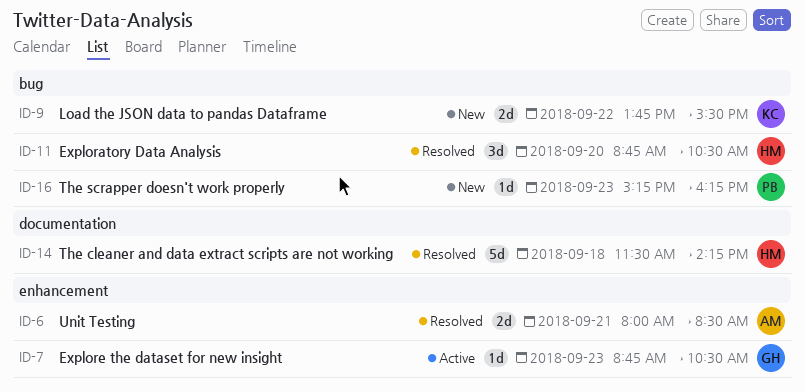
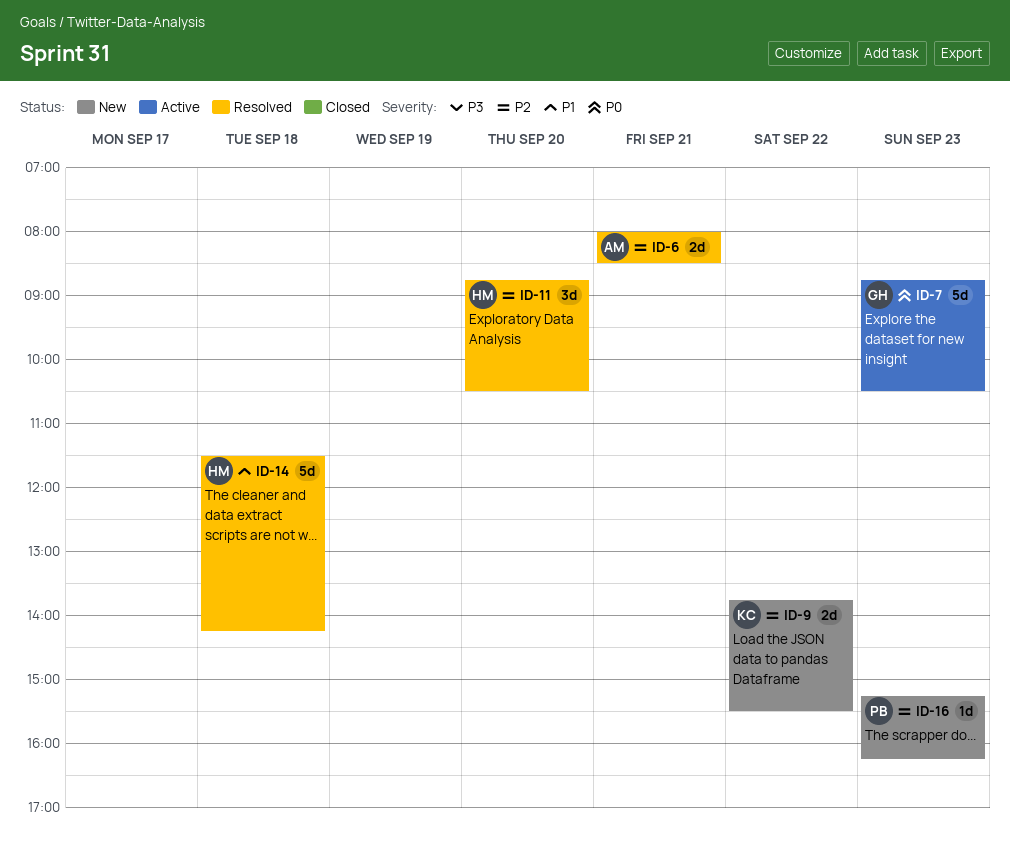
ID-7, estimate: 1d -> 5d

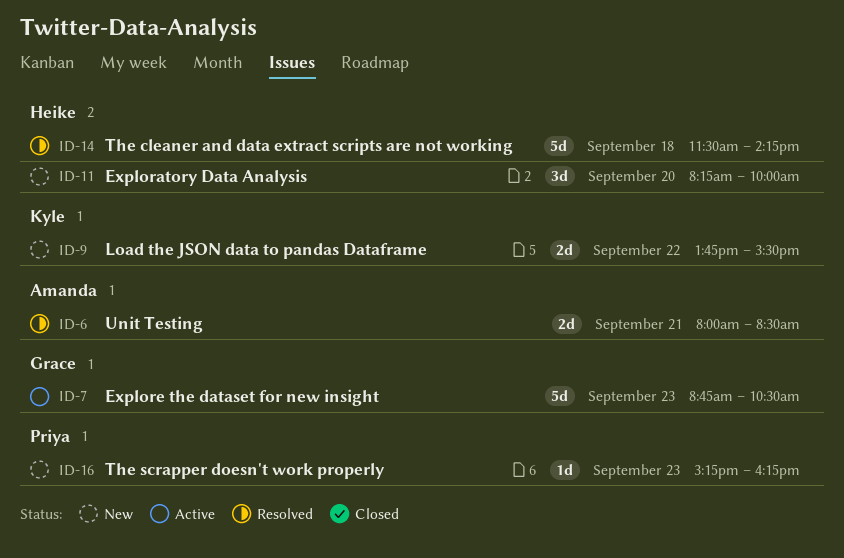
ID-11, status: Resolved -> New
ID-11, begins: 08:45 -> 08:15
ID-11, ends: 10:30 -> 10:00

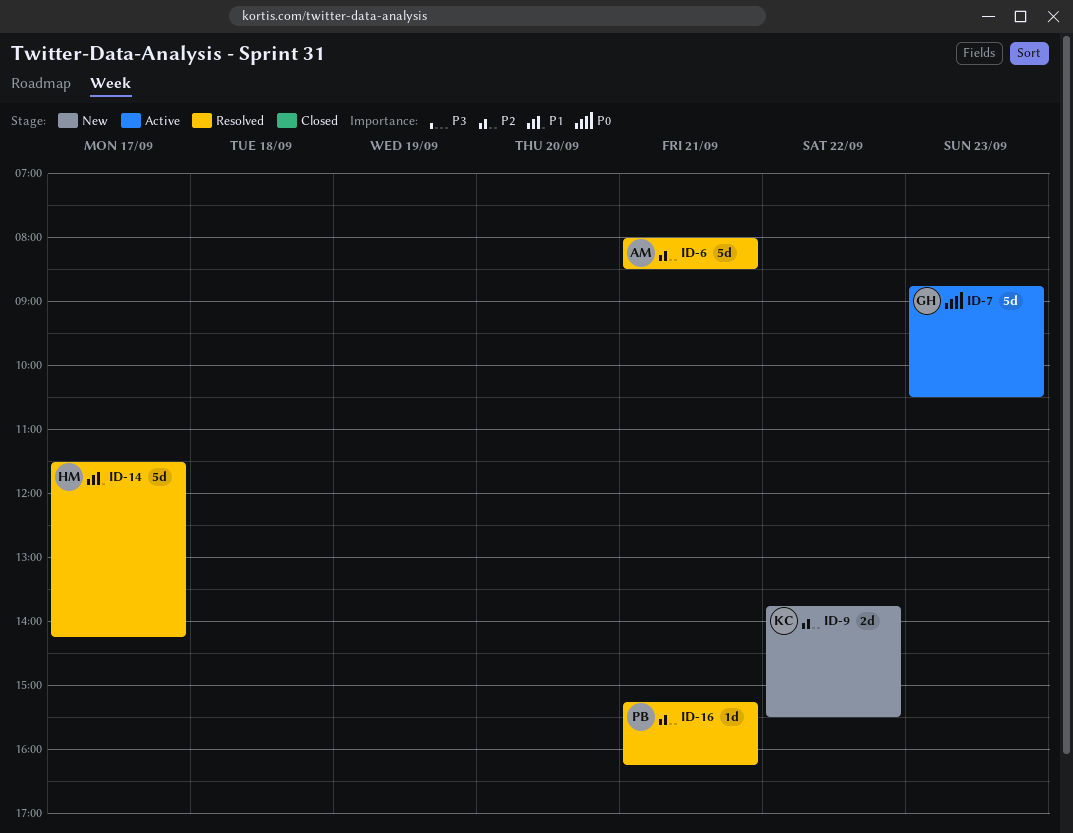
ID-6, estimate: 2d -> 5d
ID-11: present -> none
ID-14, day: Sep 18 -> Sep 17
ID-16, status: New -> Resolved
ID-16, day: Sep 23 -> Sep 21

